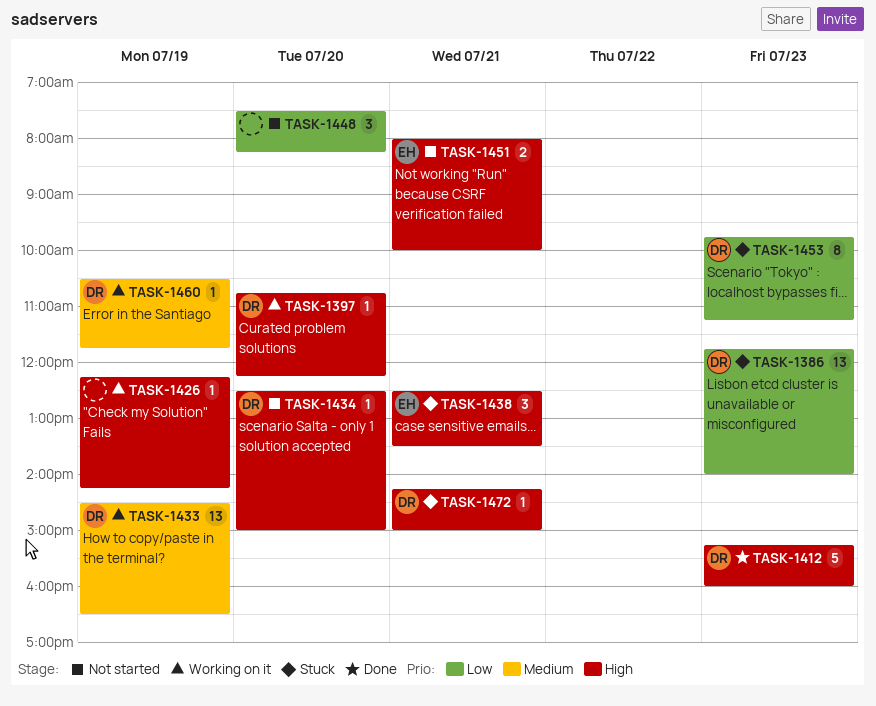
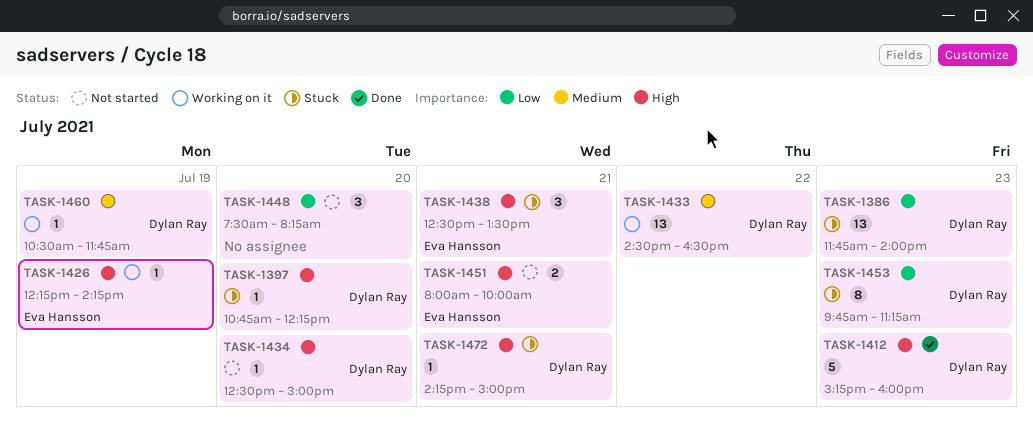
TASK-1397, status: Working on it -> Stuck
TASK-1426, owner: none -> Eva Hansson
TASK-1433, day: Jul 19 -> Jul 22

